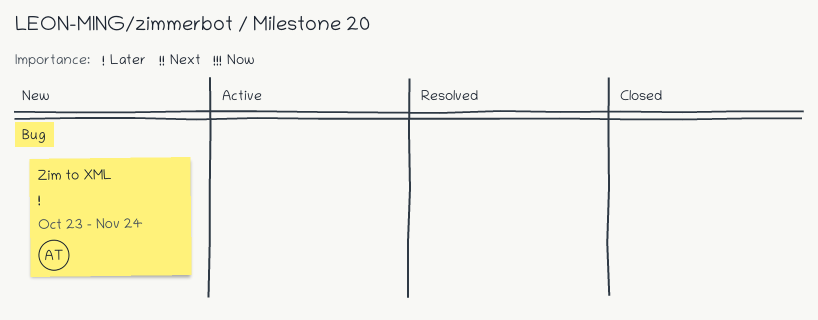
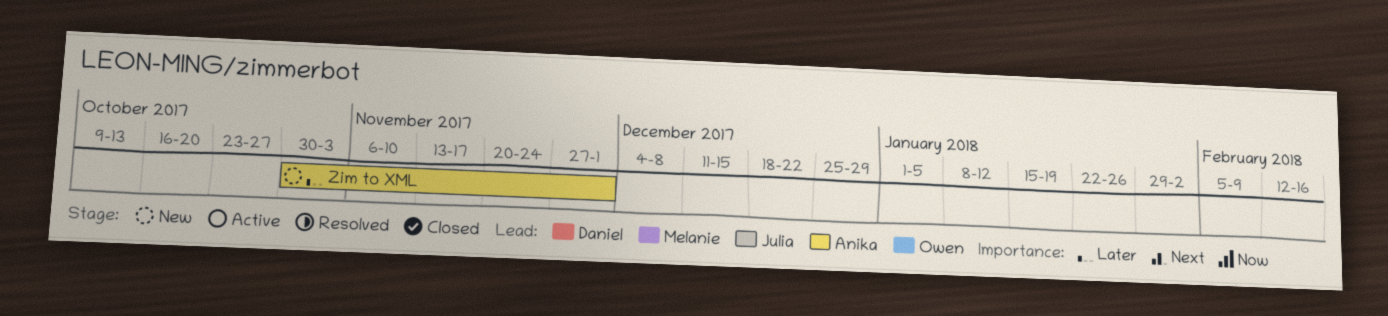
Zim to XML, start: Oct 23 -> Oct 30
Zim to XML, due: Nov 24 -> Dec 1

